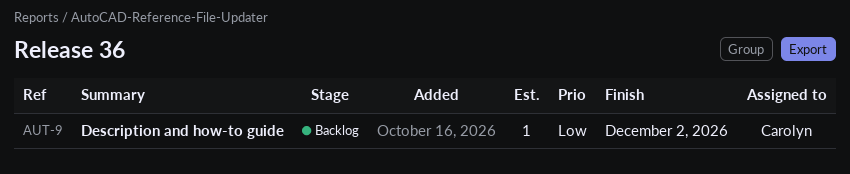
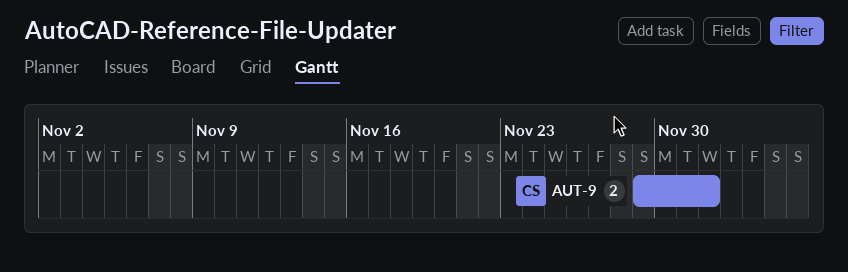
AUT-9, estimate: 1 -> 2

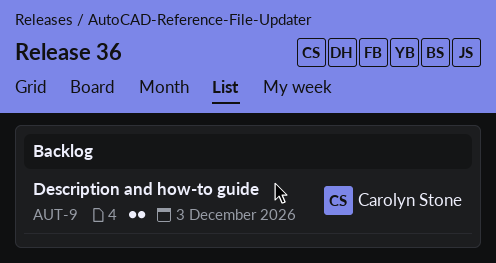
AUT-9, due: Dec 2 -> Dec 3

